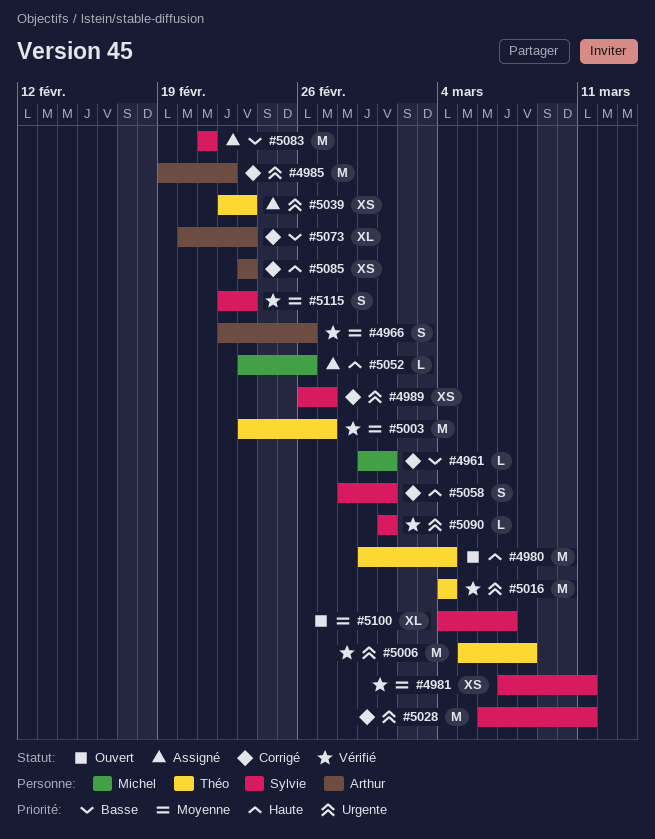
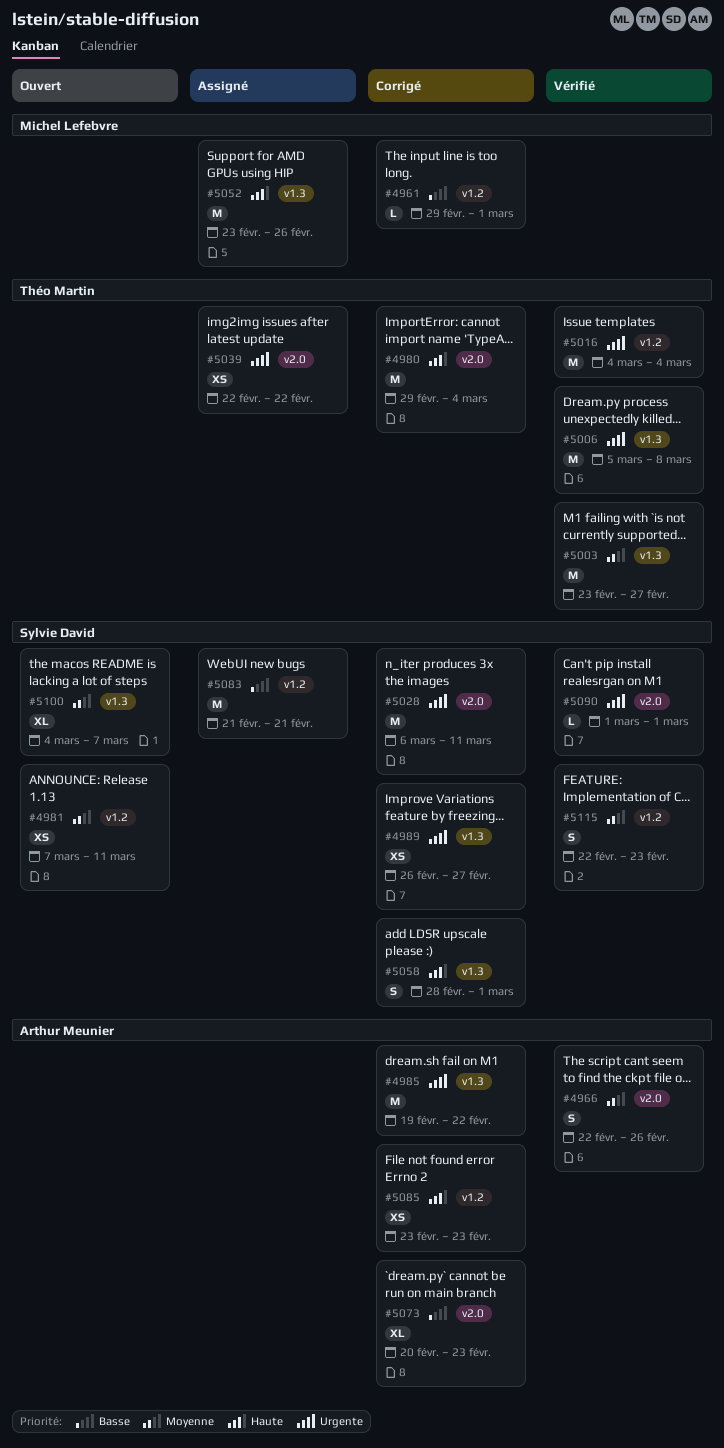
#4980, status: Ouvert -> Corrigé
#4981, status: Vérifié -> Ouvert
#5039, due: Feb 23 -> Feb 22
#5052, estimate: L -> M

